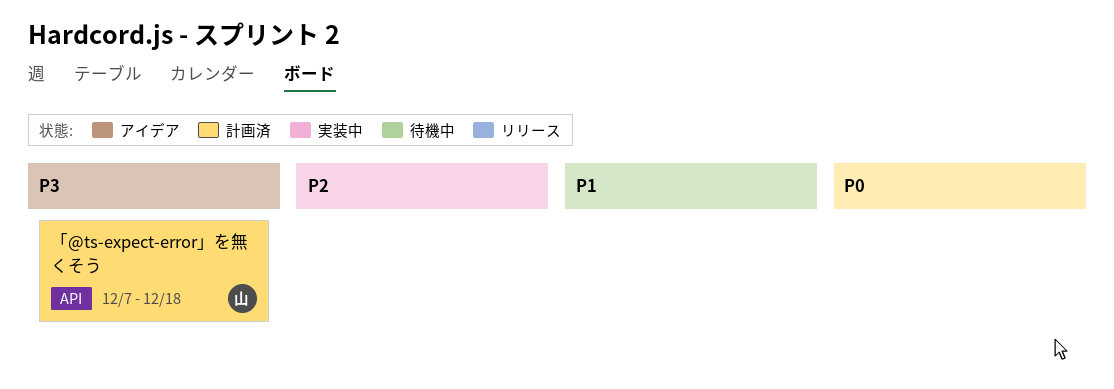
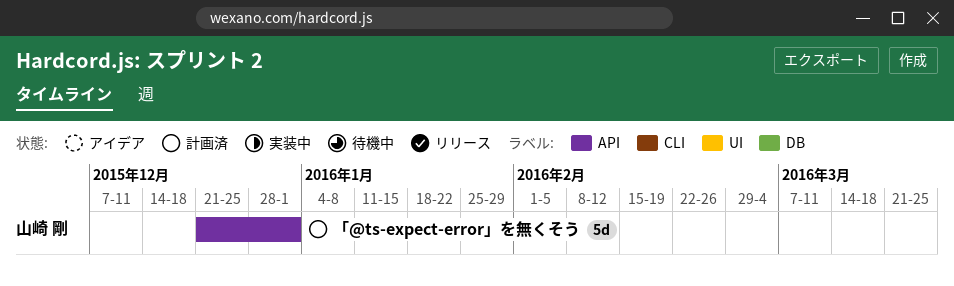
「@ts-expect-error」を無くそう, start: Dec 7 -> Dec 21
「@ts-expect-error」を無くそう, due: Dec 18 -> Jan 1

